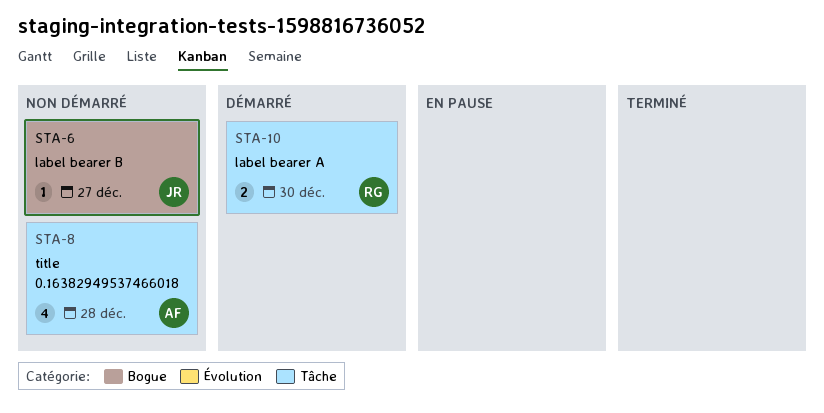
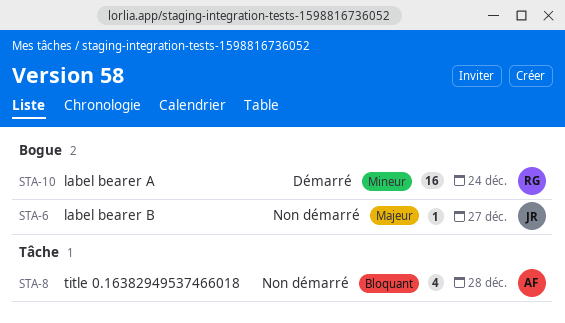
STA-10, label: Tâche -> Bogue
STA-10, estimate: 2 -> 16
STA-10, due: Dec 30 -> Dec 24

